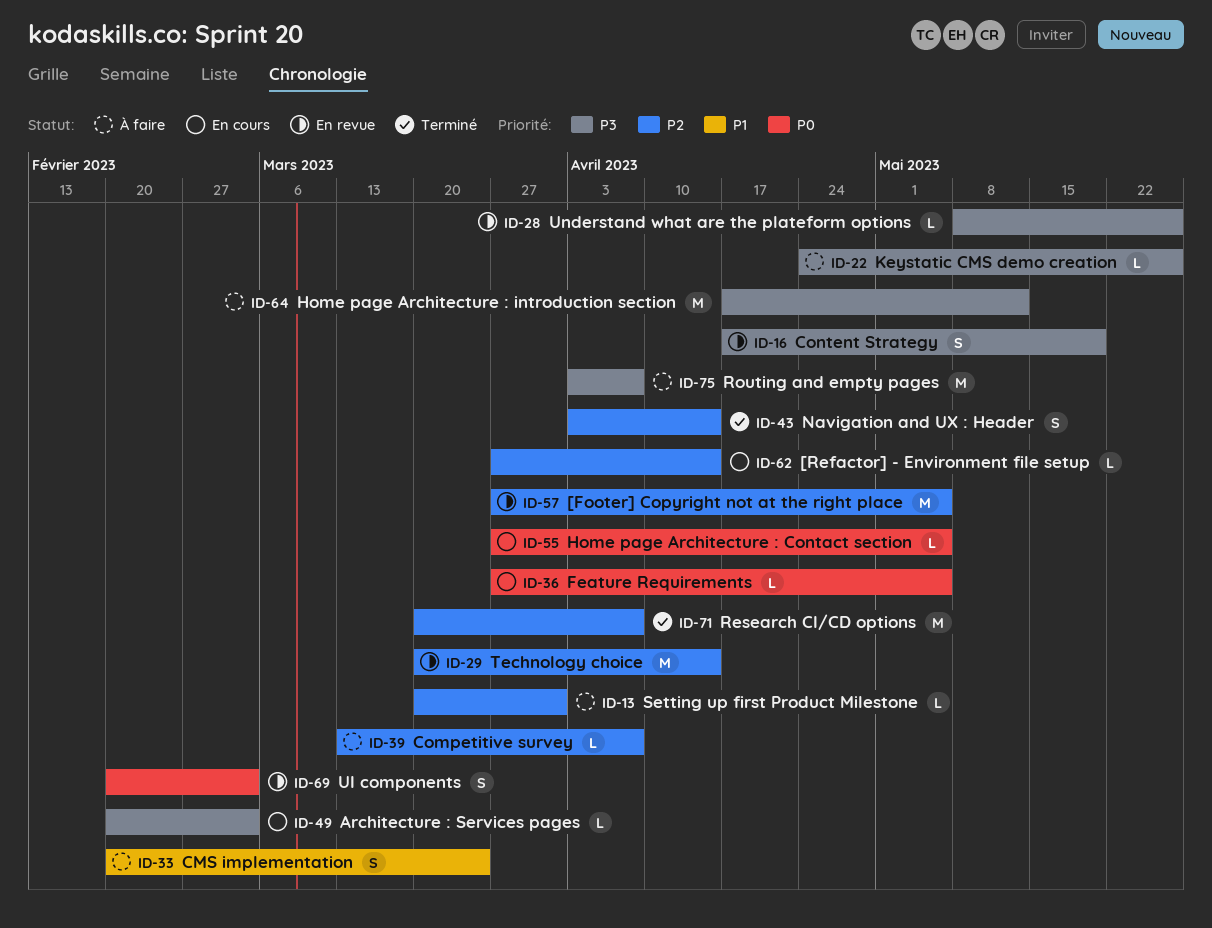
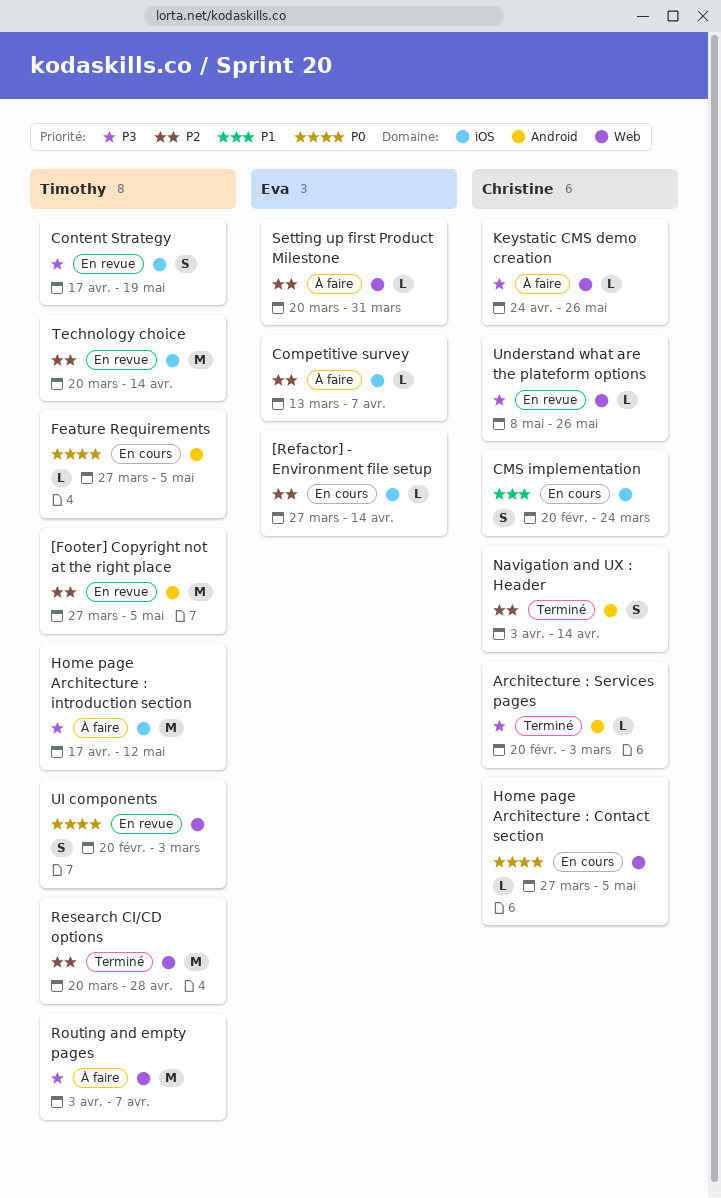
Architecture : Services pages, status: En cours -> Terminé
CMS implementation, status: À faire -> En cours
Research CI/CD options, due: Apr 7 -> Apr 28

